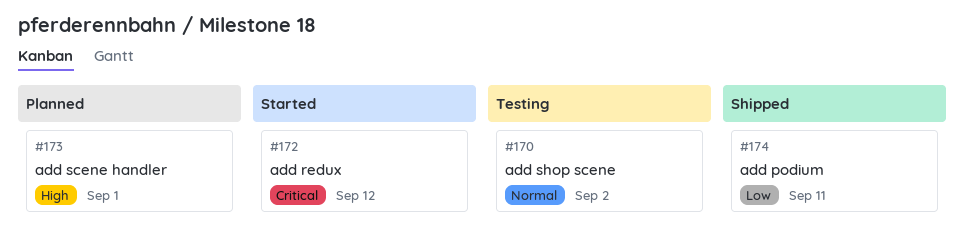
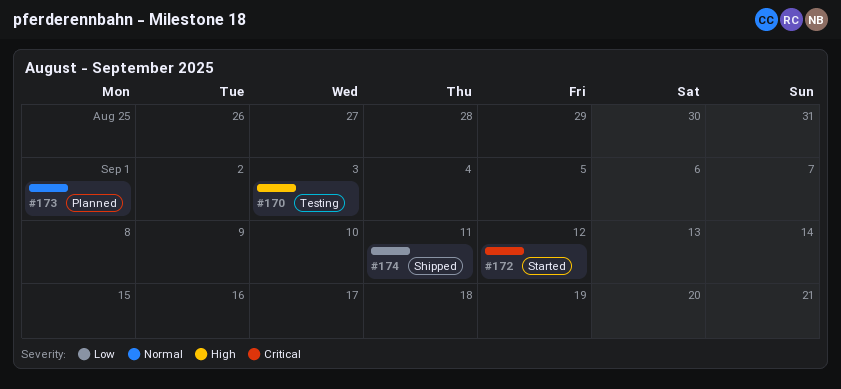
#170, priority: Normal -> High
#170, due: Sep 2 -> Sep 3
#173, priority: High -> Normal

